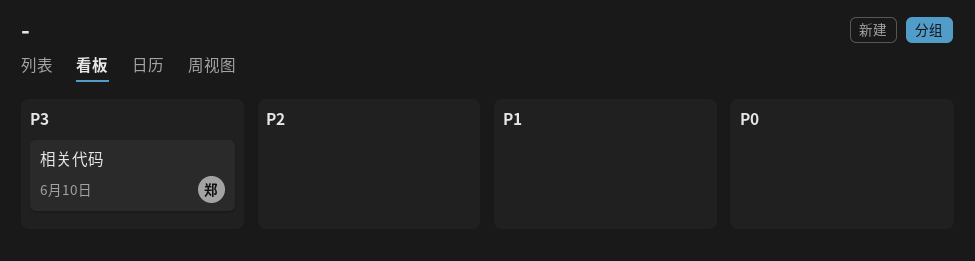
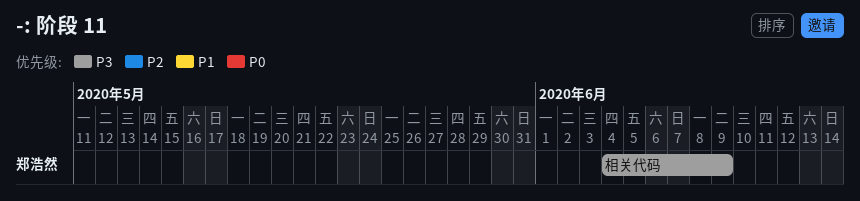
相关代码, due: Jun 10 -> Jun 9

